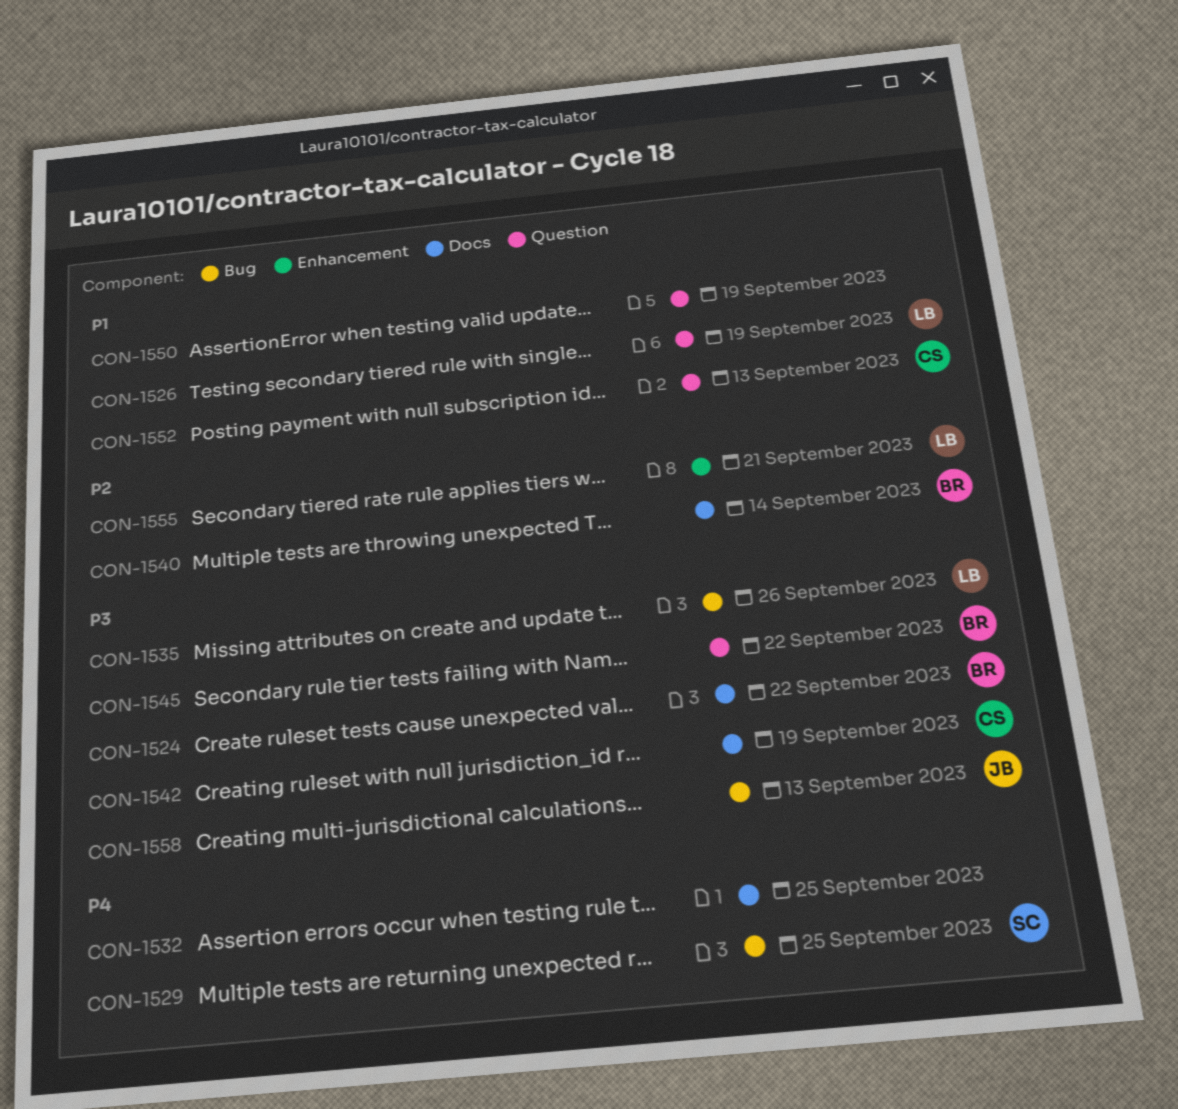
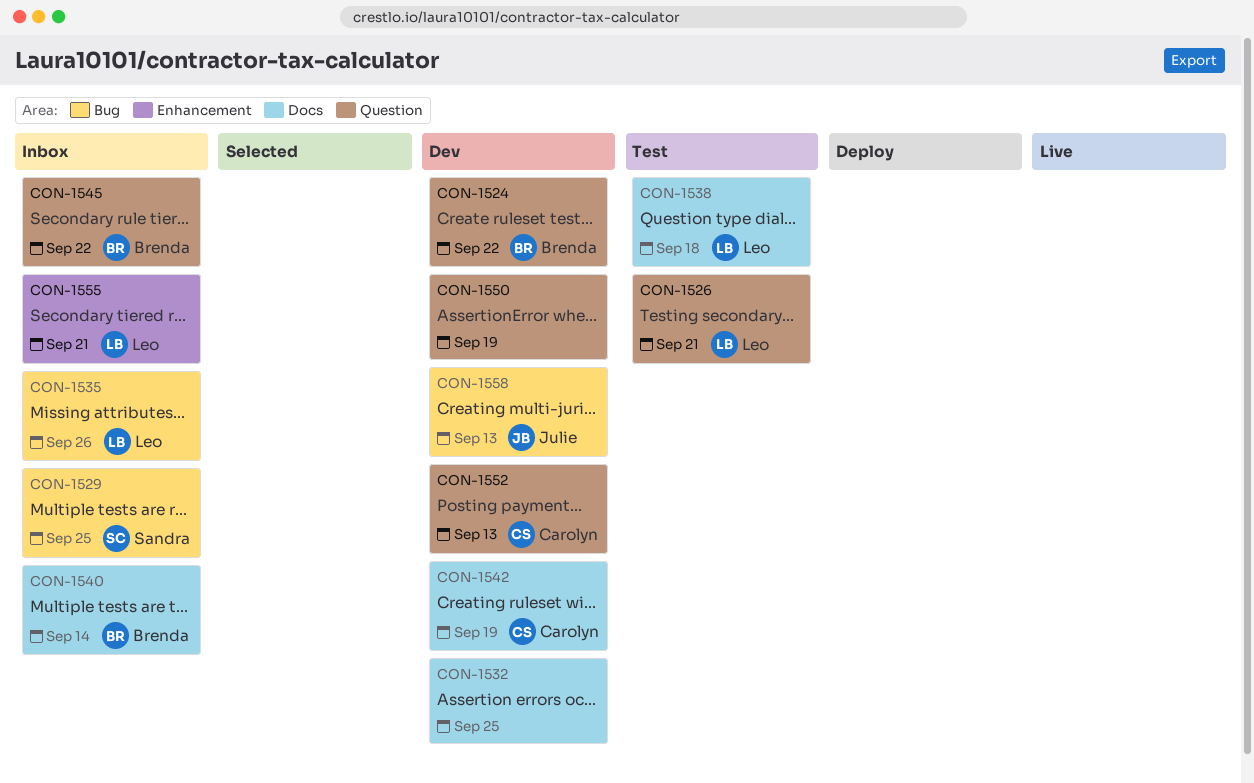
CON-1524, label: Docs -> Question
CON-1526, due: Sep 19 -> Sep 21
CON-1538: none -> present

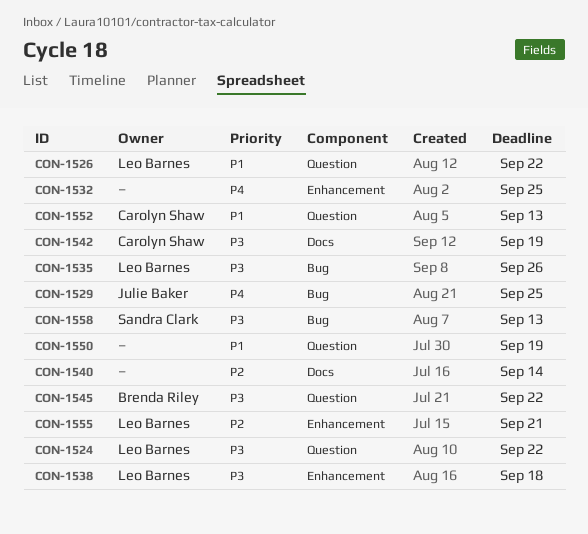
CON-1524, owner: Brenda Riley -> Leo Barnes
CON-1526, due: Sep 21 -> Sep 22
CON-1529, owner: Sandra Clark -> Julie Baker
CON-1532, label: Docs -> Enhancement
CON-1538, label: Docs -> Enhancement
CON-1540, owner: Brenda Riley -> none
CON-1558, owner: Julie Baker -> Sandra Clark

